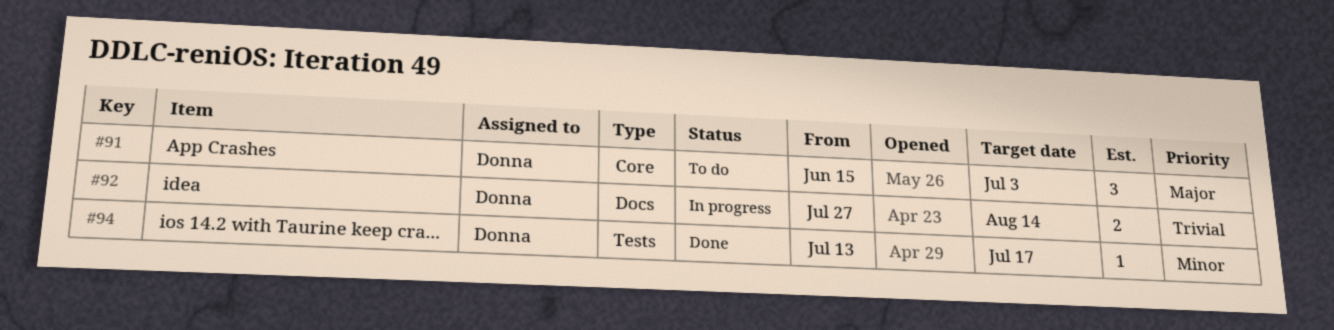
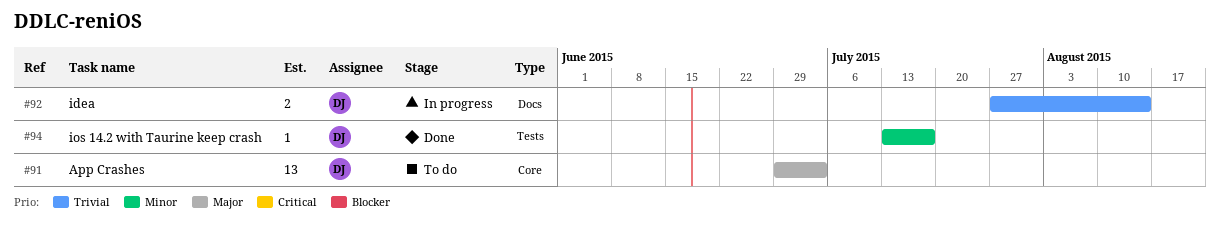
#91, estimate: 3 -> 13
#91, start: Jun 15 -> Jun 29

